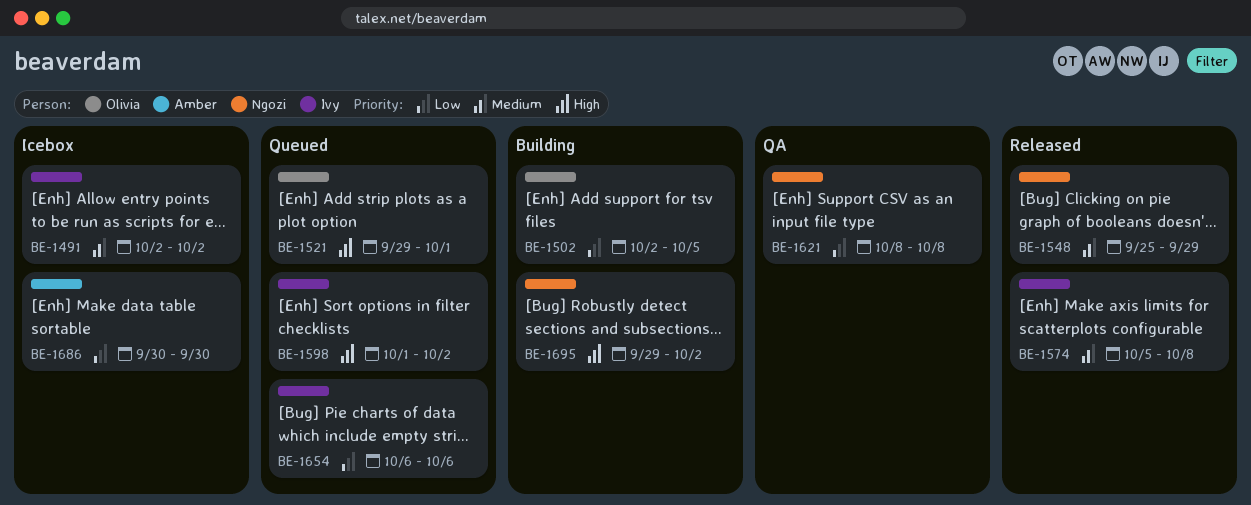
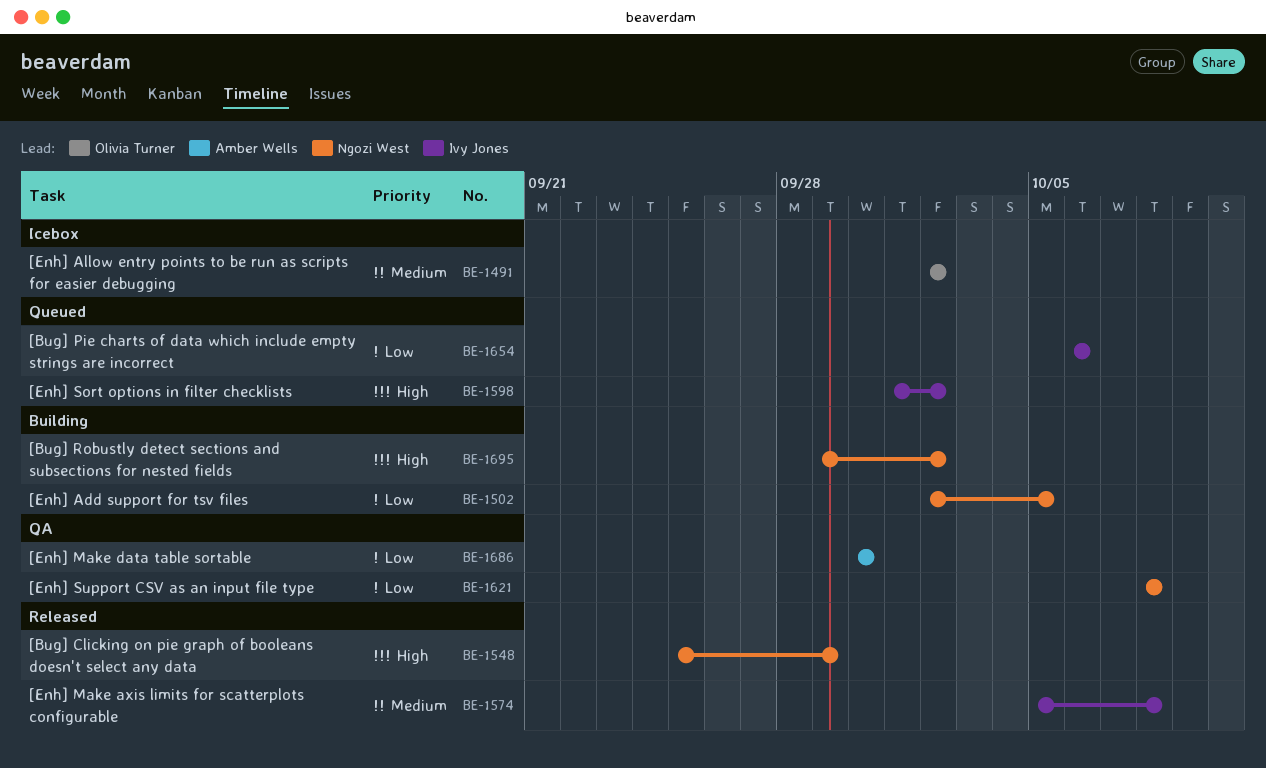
BE-1491, owner: Ivy Jones -> Olivia Turner
BE-1502, owner: Olivia Turner -> Ngozi West
BE-1521: present -> none
BE-1548, priority: Medium -> High
BE-1686, status: Icebox -> QA

